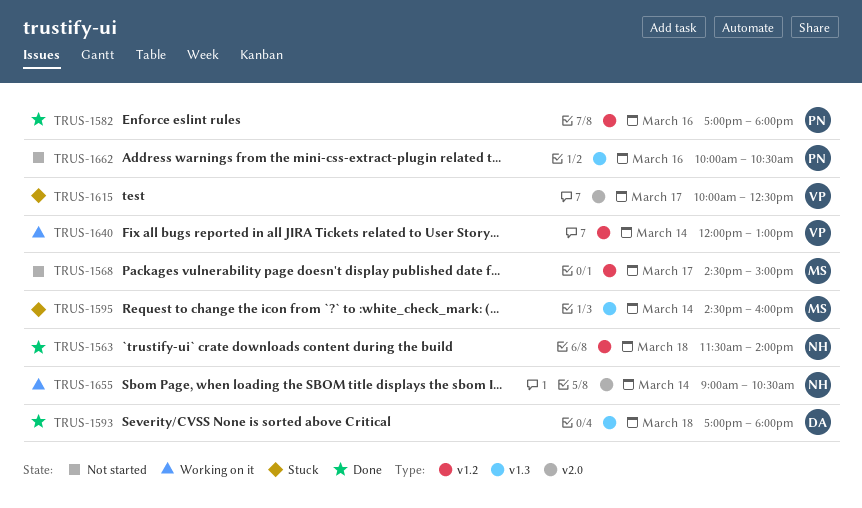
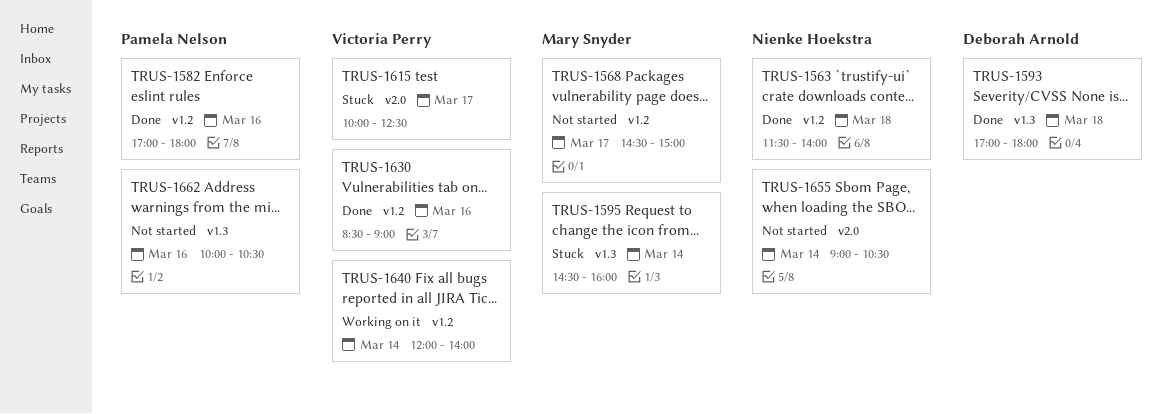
TRUS-1630: none -> present
TRUS-1640, ends: 13:00 -> 14:00
TRUS-1655, status: Working on it -> Not started

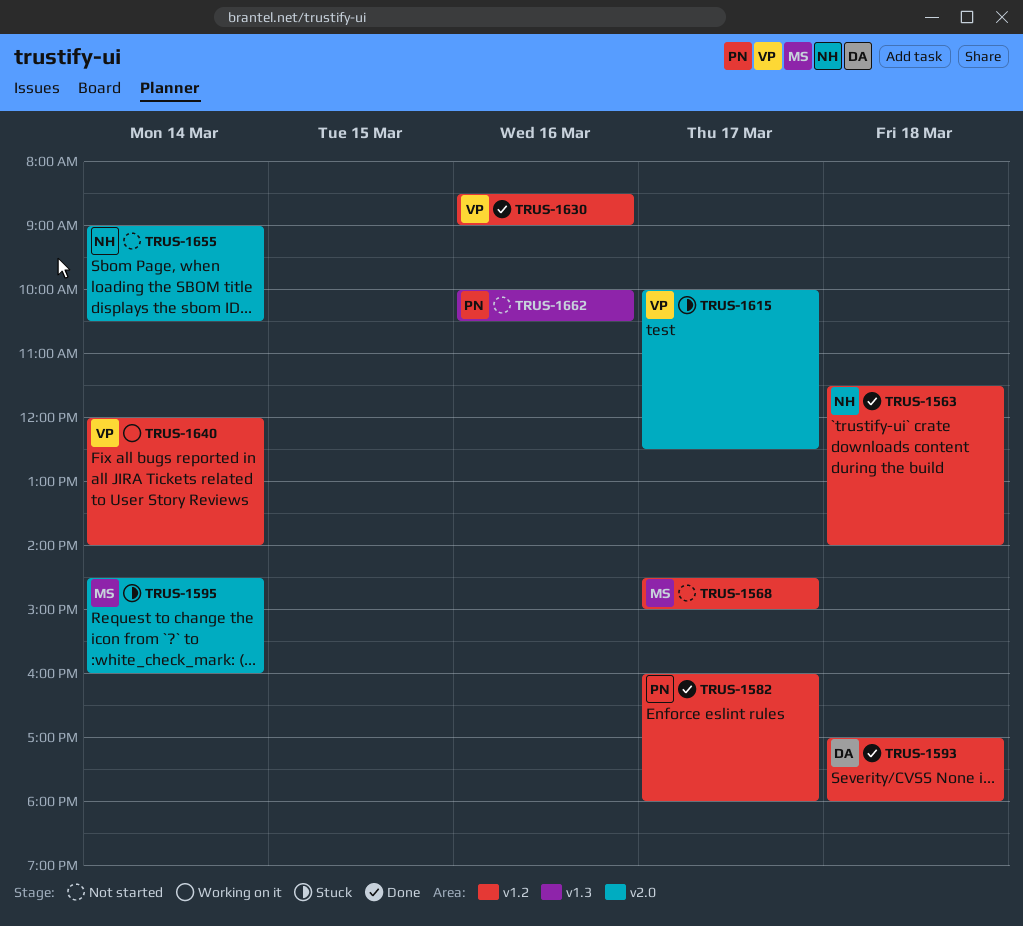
TRUS-1582, day: Mar 16 -> Mar 17
TRUS-1582, begins: 17:00 -> 16:00
TRUS-1593, label: v1.3 -> v1.2
TRUS-1595, label: v1.3 -> v2.0

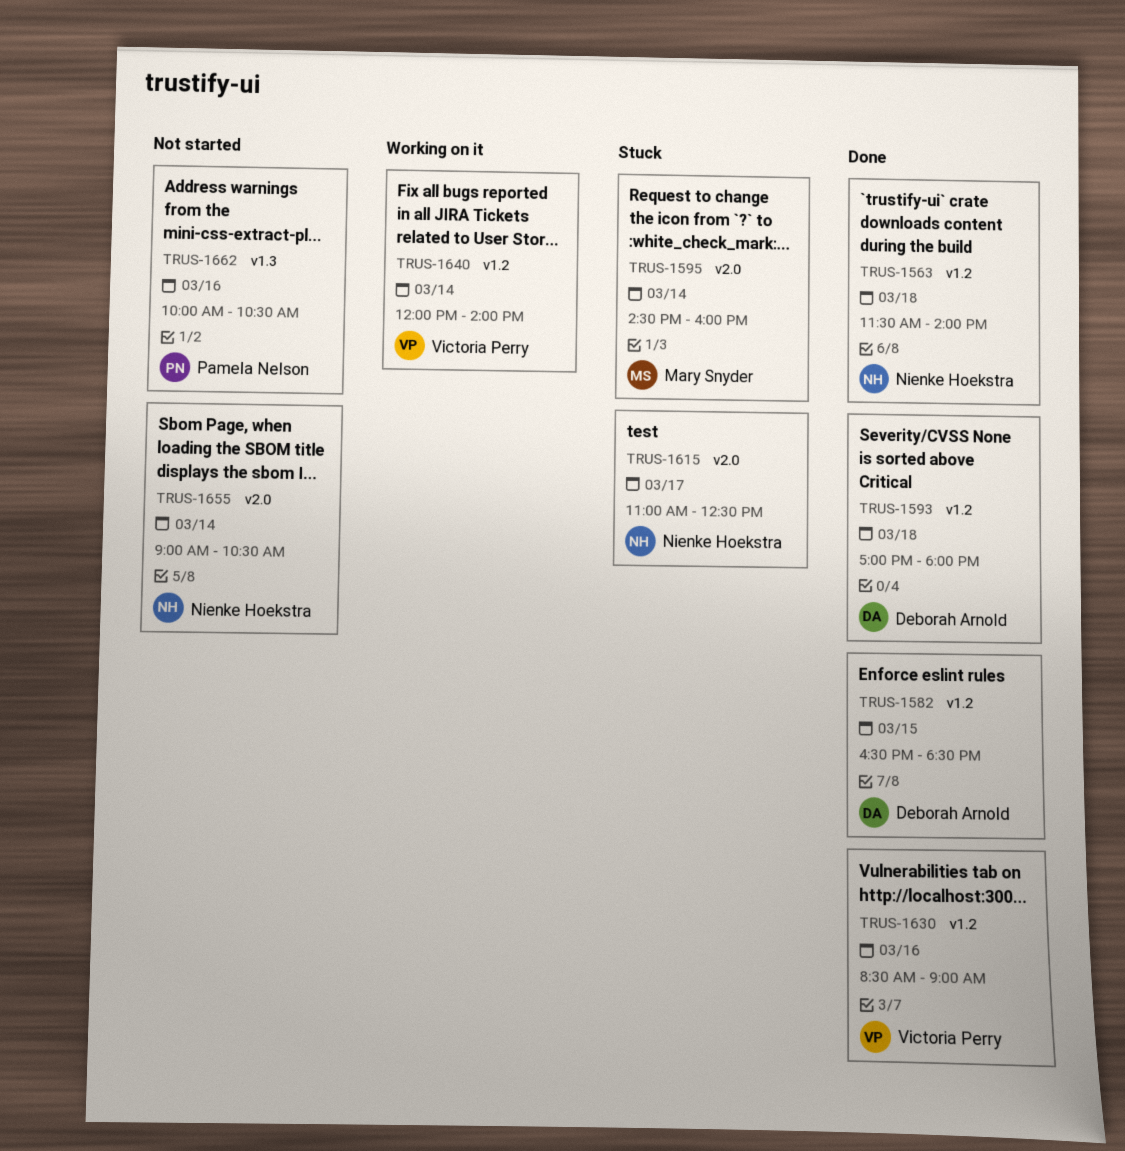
TRUS-1568: present -> none
TRUS-1582, owner: Pamela Nelson -> Deborah Arnold
TRUS-1582, day: Mar 17 -> Mar 15
TRUS-1582, begins: 16:00 -> 16:30
TRUS-1582, ends: 18:00 -> 18:30
TRUS-1615, owner: Victoria Perry -> Nienke Hoekstra
TRUS-1615, begins: 10:00 -> 11:00

